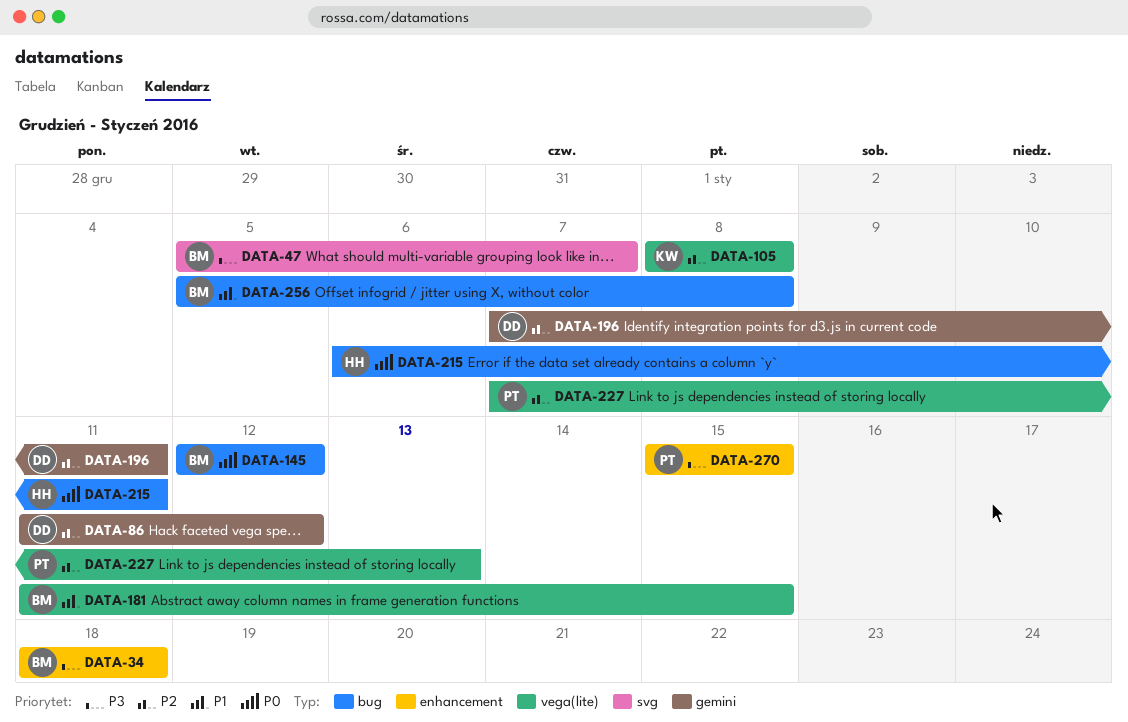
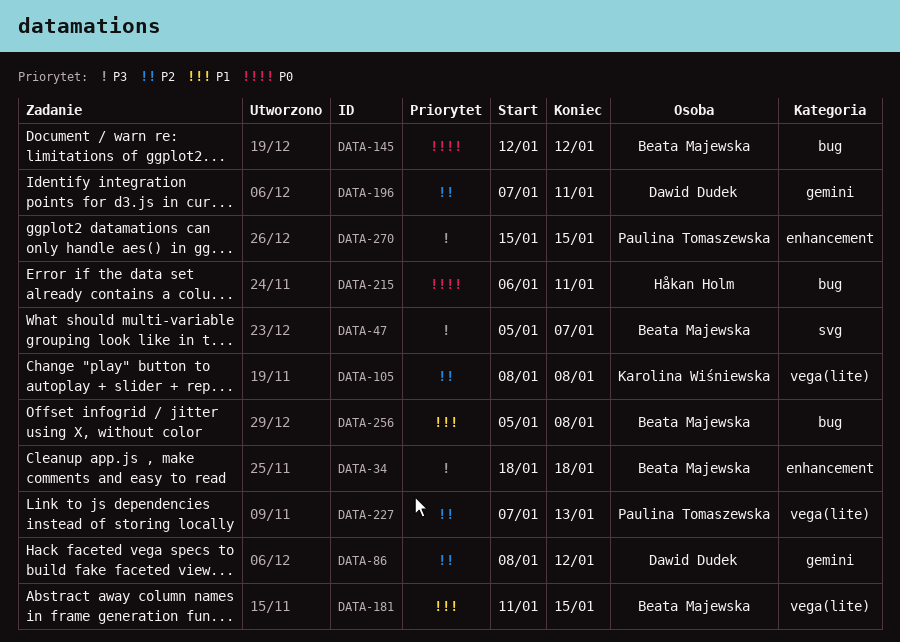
DATA-86, start: Jan 11 -> Jan 8

